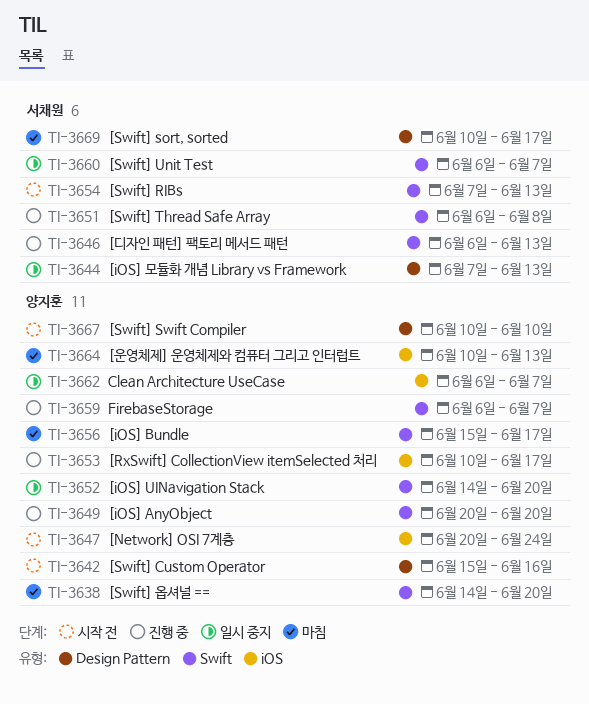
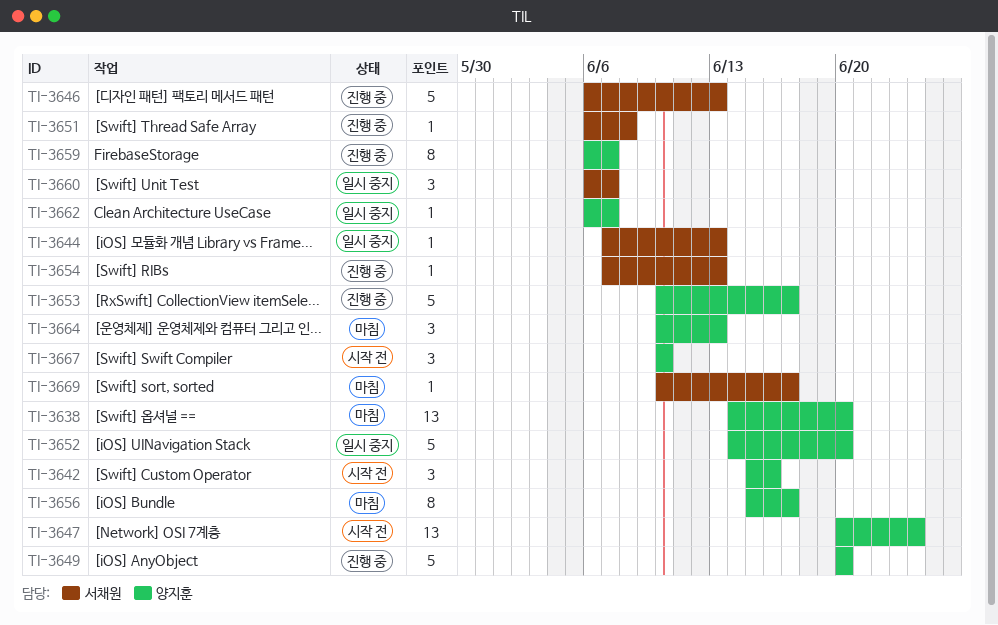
TI-3654, status: 시작 전 -> 진행 중

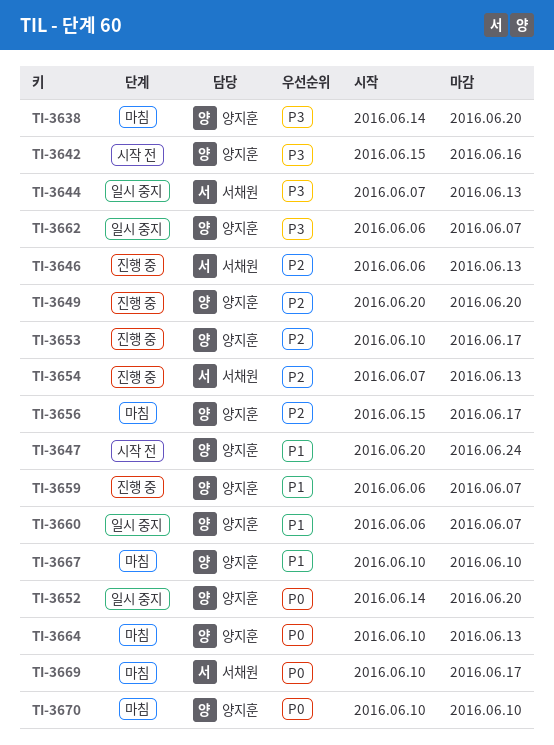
TI-3651: present -> none
TI-3660, owner: 서채원 -> 양지훈
TI-3667, status: 시작 전 -> 마침
TI-3670: none -> present

